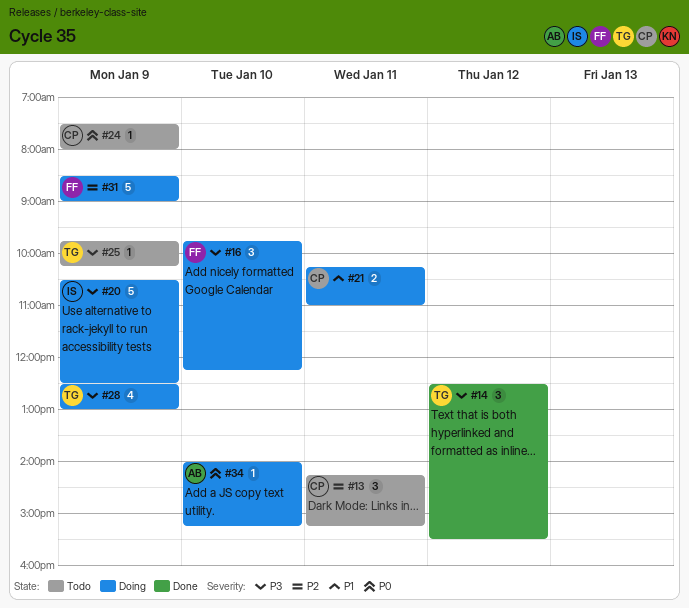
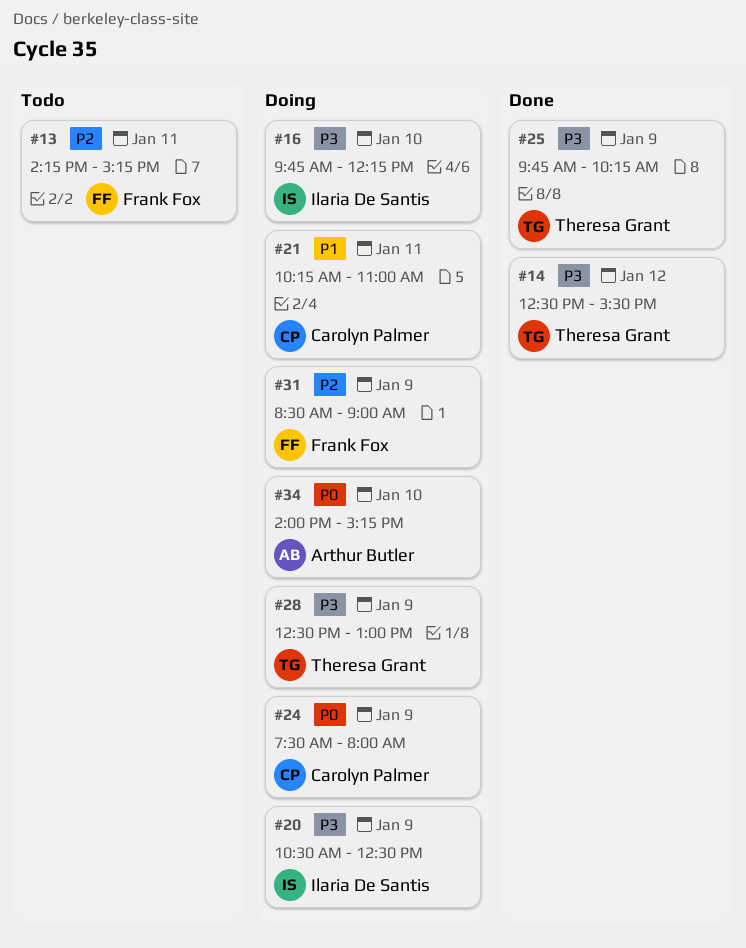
#13, owner: Carolyn Palmer -> Frank Fox
#16, owner: Frank Fox -> Ilaria De Santis
#24, status: Todo -> Doing
#25, status: Todo -> Done

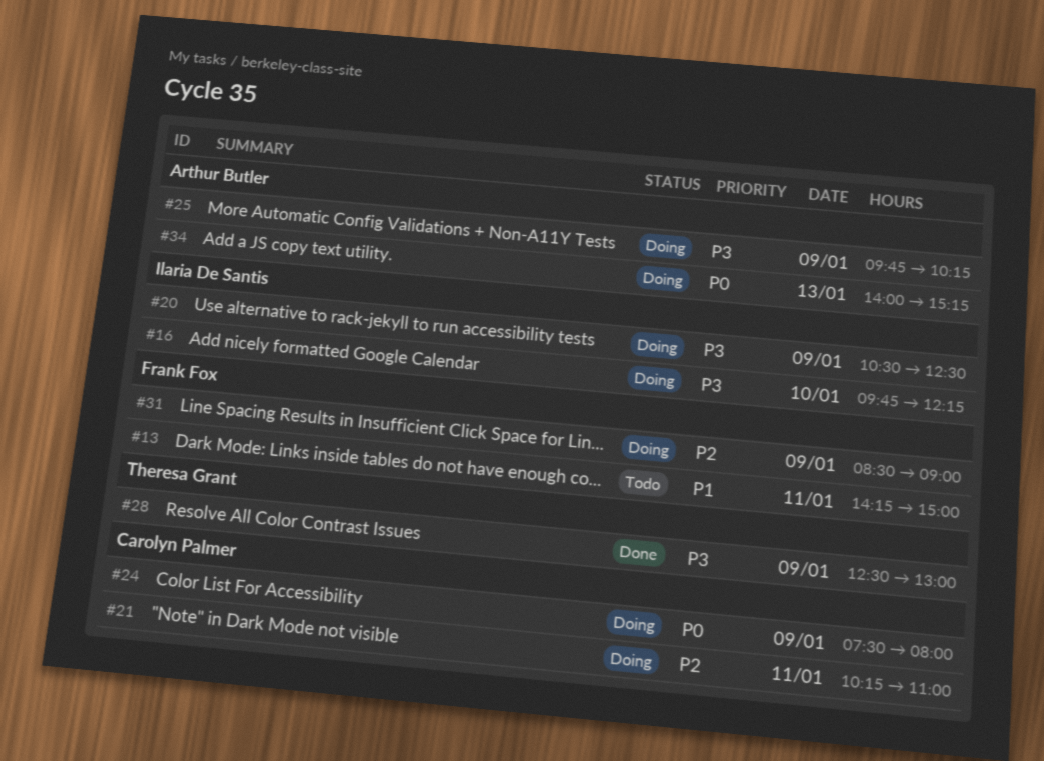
#13, priority: P2 -> P1
#13, ends: 15:15 -> 15:00
#14: present -> none
#21, priority: P1 -> P2
#25, status: Done -> Doing
#25, owner: Theresa Grant -> Arthur Butler
#28, status: Doing -> Done
#34, day: Jan 10 -> Jan 13

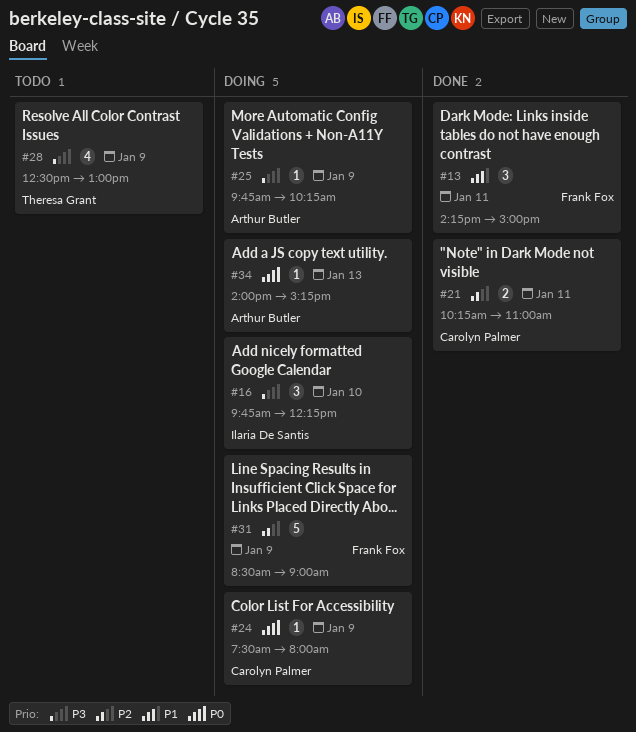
#13, status: Todo -> Done
#20: present -> none
#21, status: Doing -> Done
#28, status: Done -> Todo

